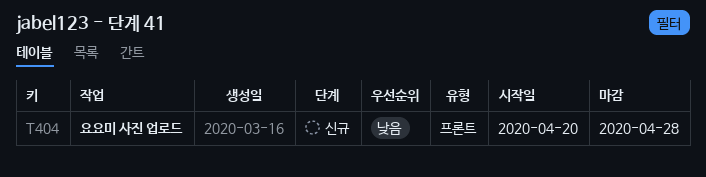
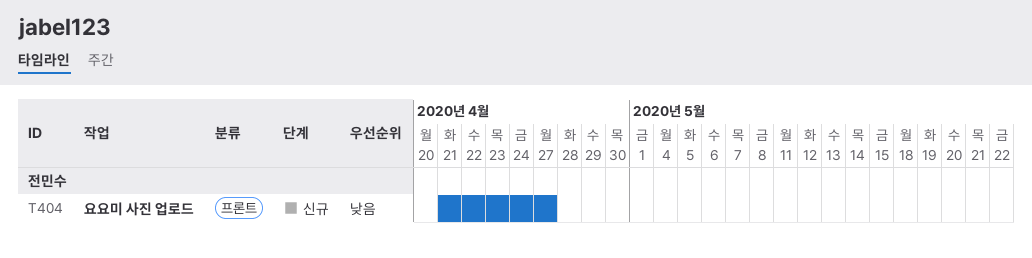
T404, start: Apr 20 -> Apr 21
T404, due: Apr 28 -> Apr 27

